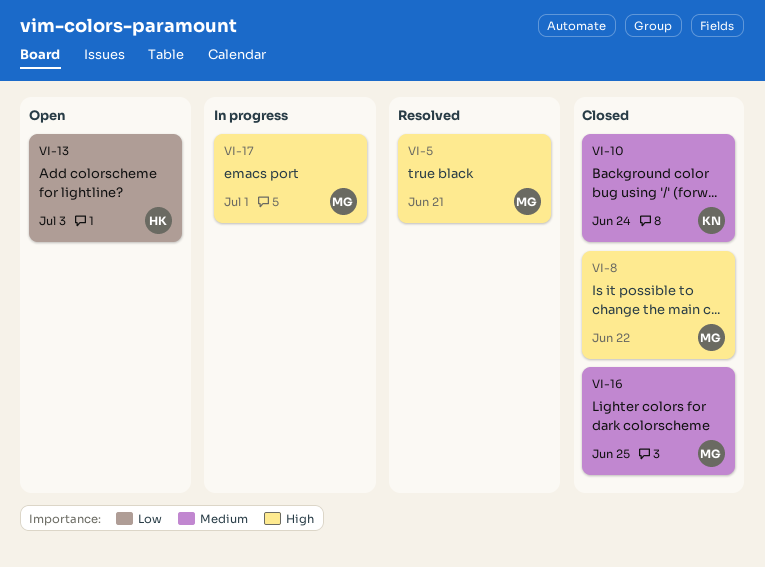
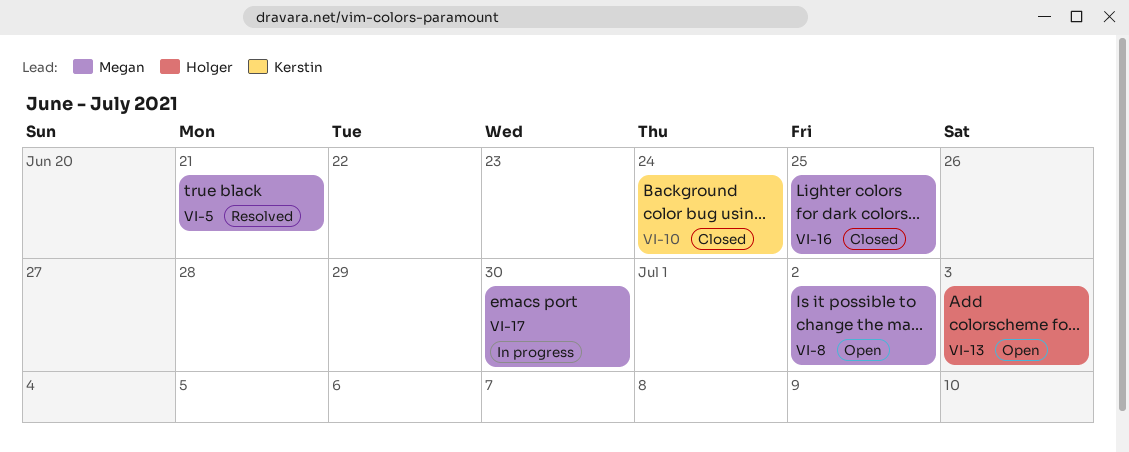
VI-8, status: Closed -> Open
VI-8, due: Jun 22 -> Jul 2
VI-17, due: Jul 1 -> Jun 30

